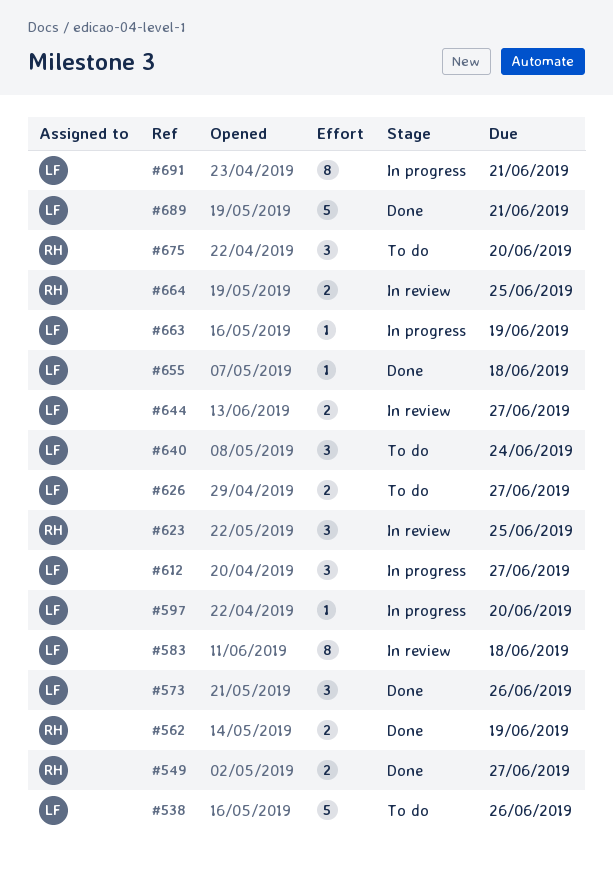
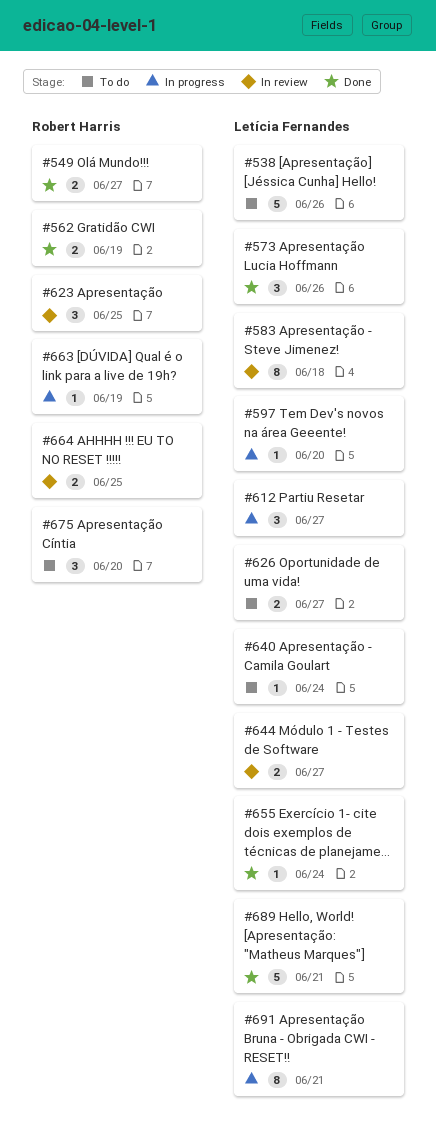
#640, estimate: 3 -> 1
#655, due: Jun 18 -> Jun 24
#663, owner: Letícia Fernandes -> Robert Harris

